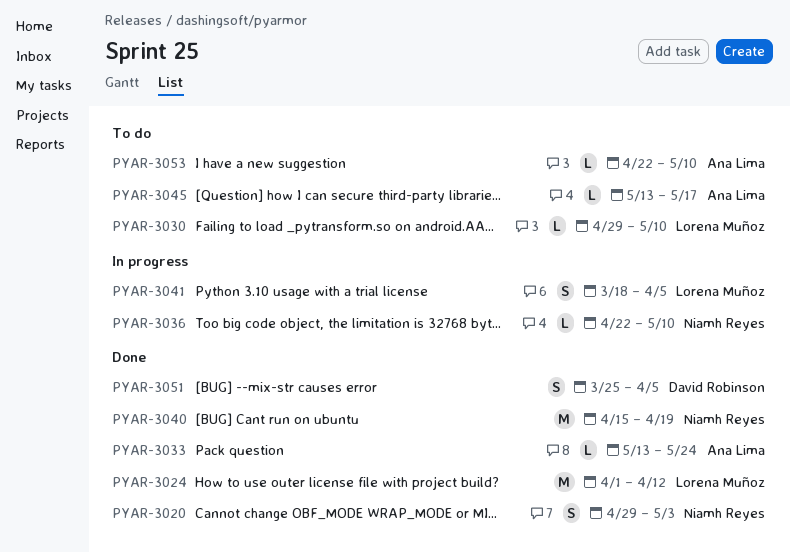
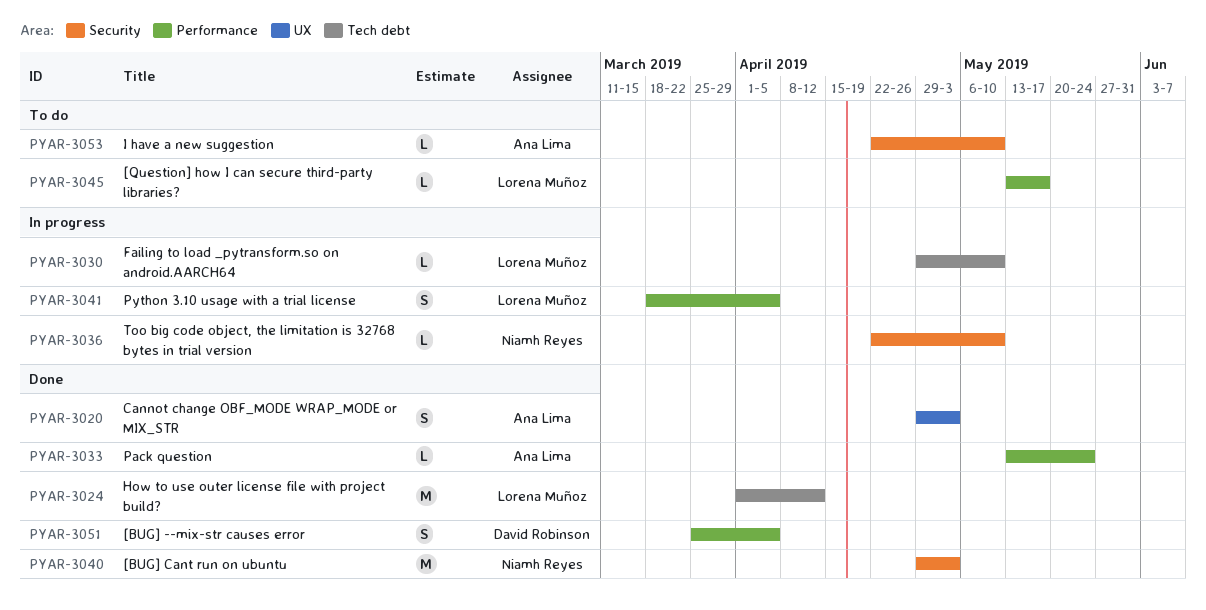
PYAR-3020, owner: Niamh Reyes -> Ana Lima
PYAR-3030, status: To do -> In progress
PYAR-3040, start: Apr 15 -> Apr 29
PYAR-3040, due: Apr 19 -> May 3
PYAR-3045, owner: Ana Lima -> Lorena Muñoz

